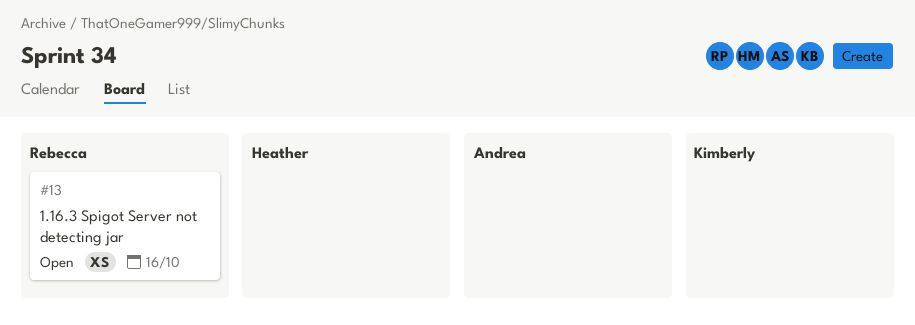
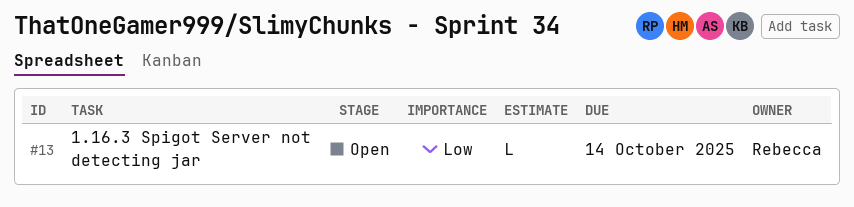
#13, estimate: XS -> L
#13, due: Oct 16 -> Oct 14

